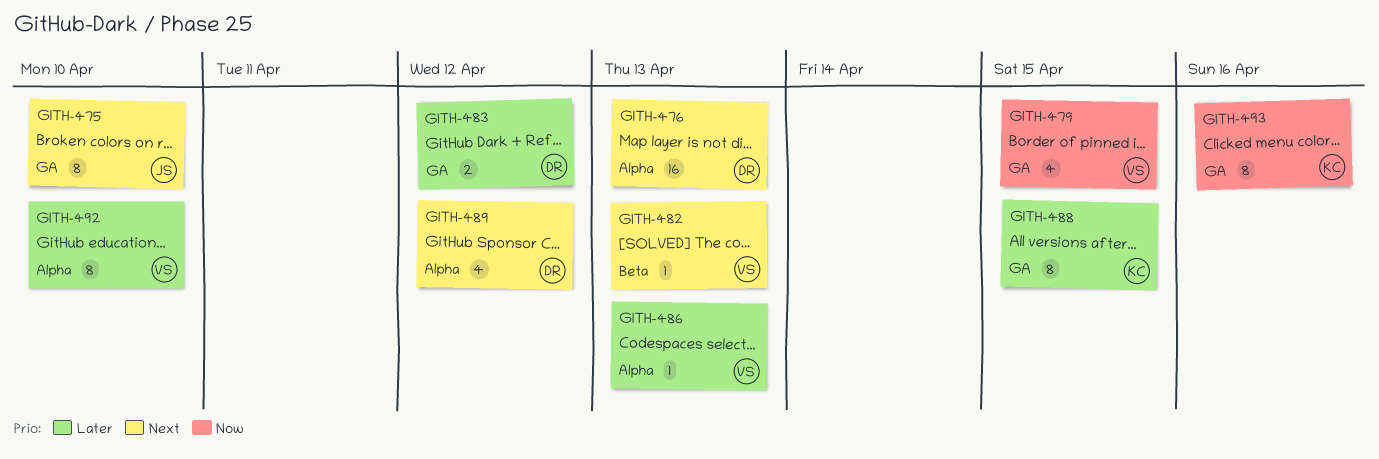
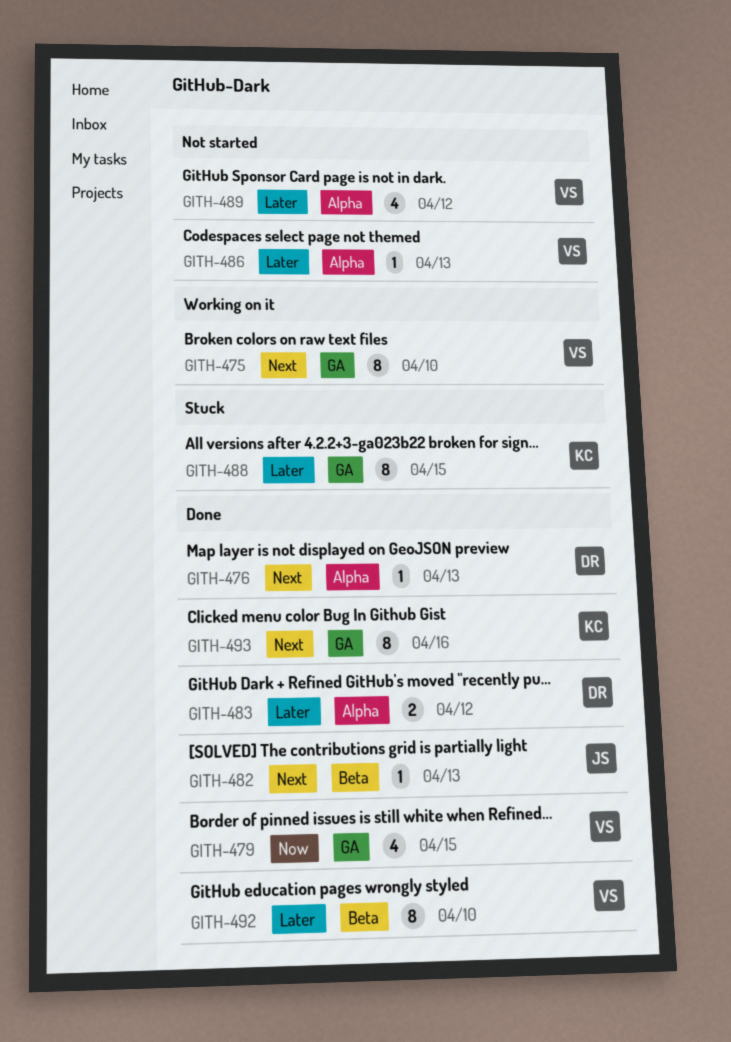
GITH-475, owner: JS -> VS
GITH-476, estimate: 16 -> 1
GITH-482, owner: VS -> JS
GITH-483, label: GA -> Alpha
GITH-489, owner: DR -> VS
GITH-489, priority: Next -> Later
GITH-492, label: Alpha -> Beta
GITH-493, priority: Now -> Next

